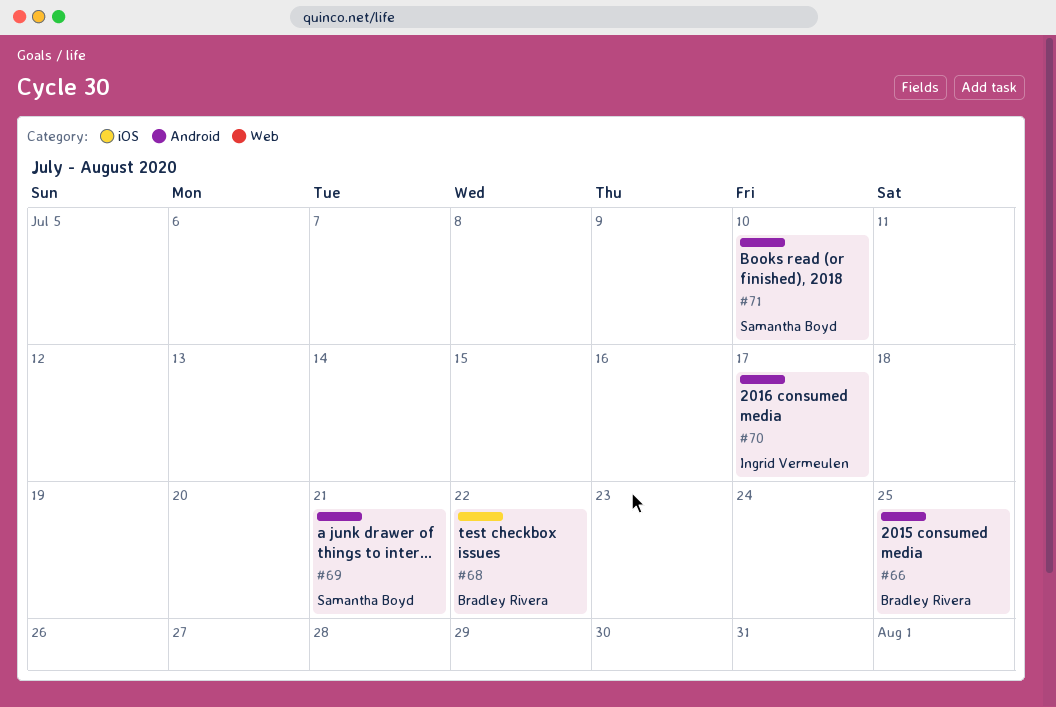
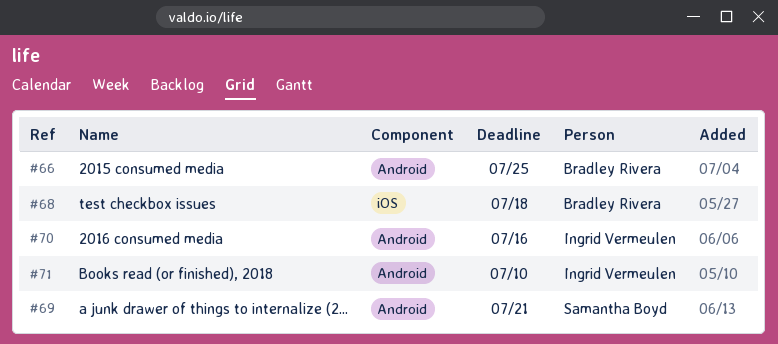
#68, due: Jul 22 -> Jul 18
#70, due: Jul 17 -> Jul 16
#71, owner: Samantha Boyd -> Ingrid Vermeulen

